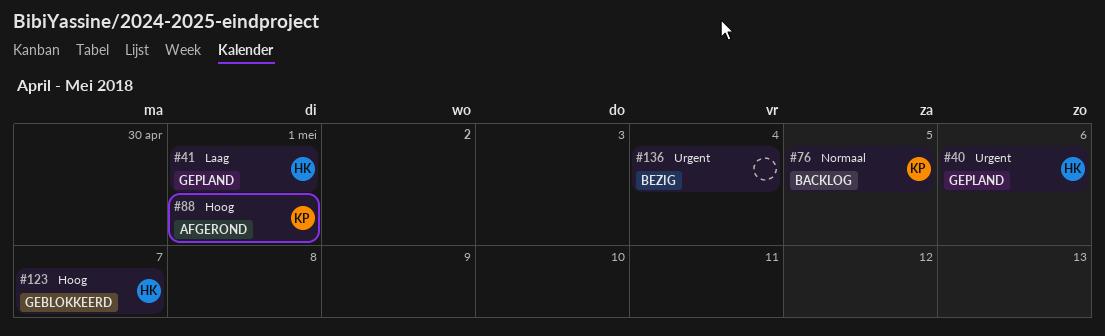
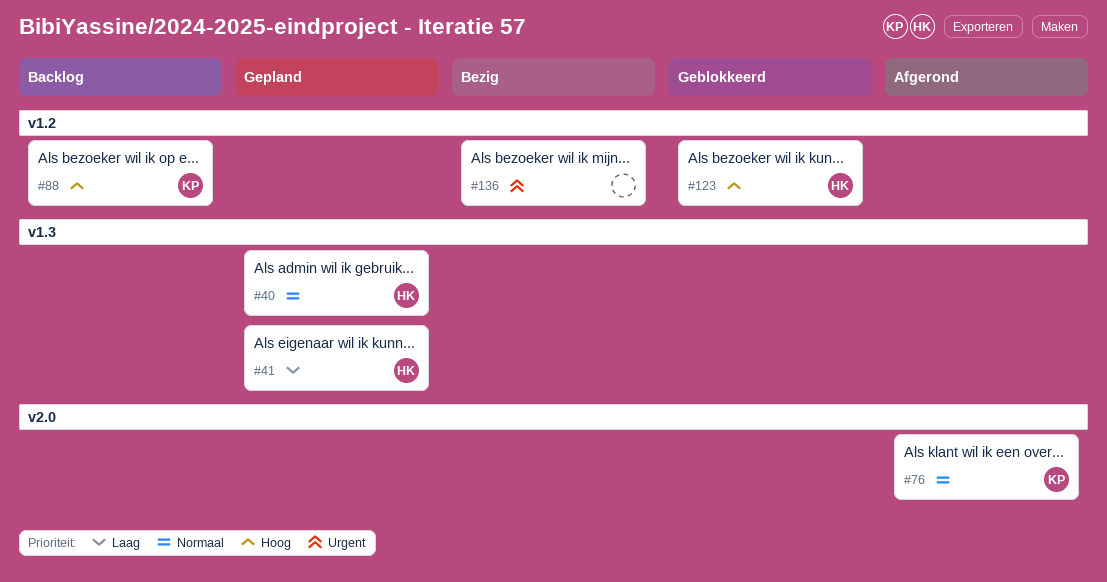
#40, priority: Urgent -> Normaal
#76, status: Backlog -> Afgerond
#88, status: Afgerond -> Backlog

